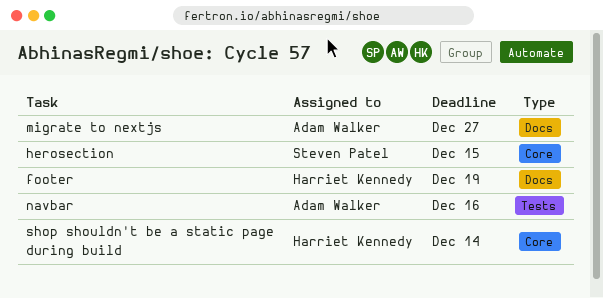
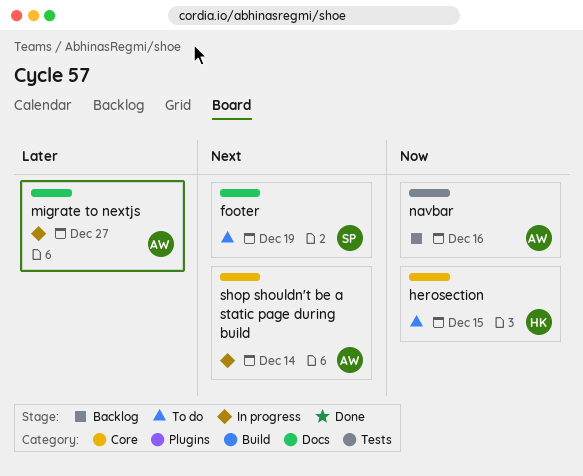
footer, owner: Harriet Kennedy -> Steven Patel
herosection, owner: Steven Patel -> Harriet Kennedy
shop shouldn't be a static page during build, owner: Harriet Kennedy -> Adam Walker

